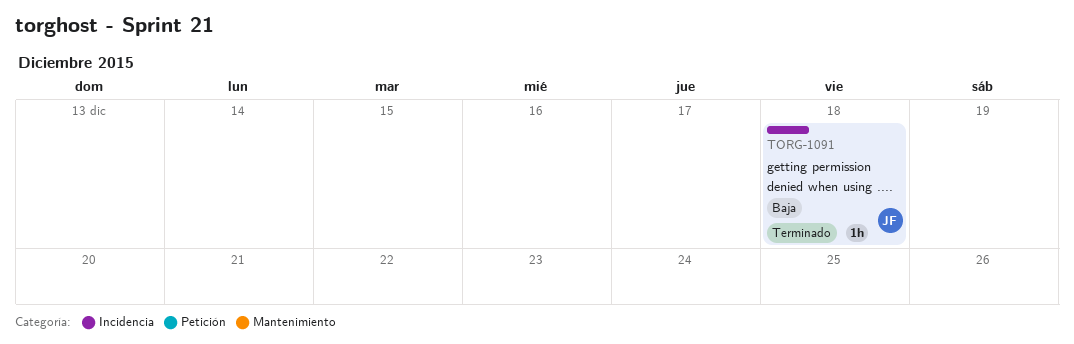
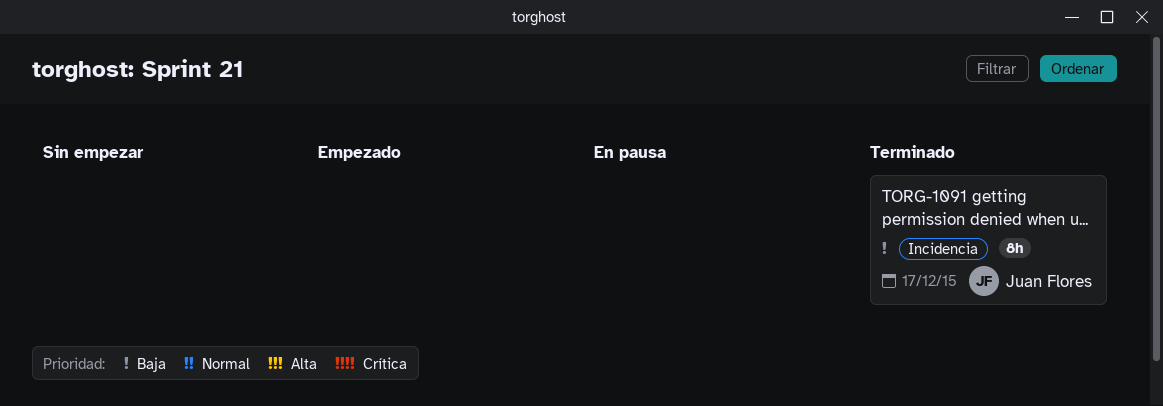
TORG-1091, estimate: 1h -> 8h
TORG-1091, due: Dec 18 -> Dec 17

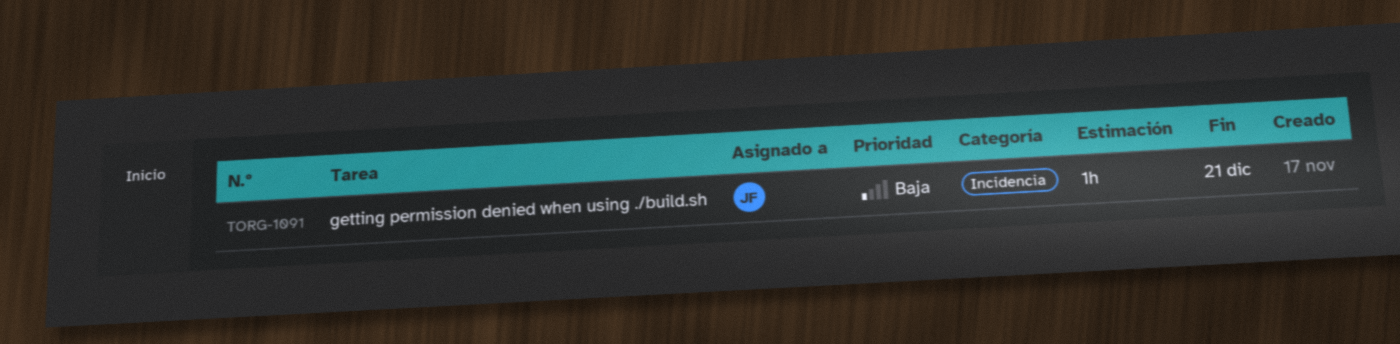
TORG-1091, estimate: 8h -> 1h
TORG-1091, due: Dec 17 -> Dec 21

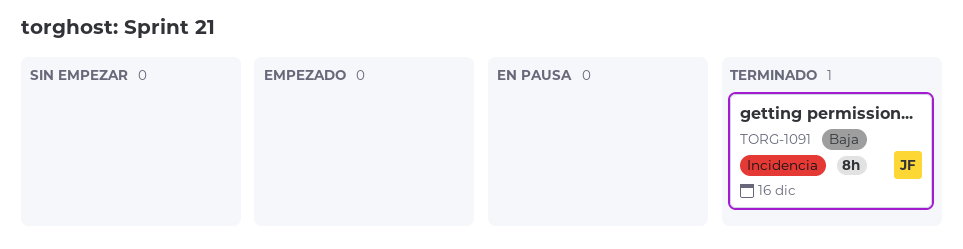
TORG-1091, estimate: 1h -> 8h
TORG-1091, due: Dec 21 -> Dec 16

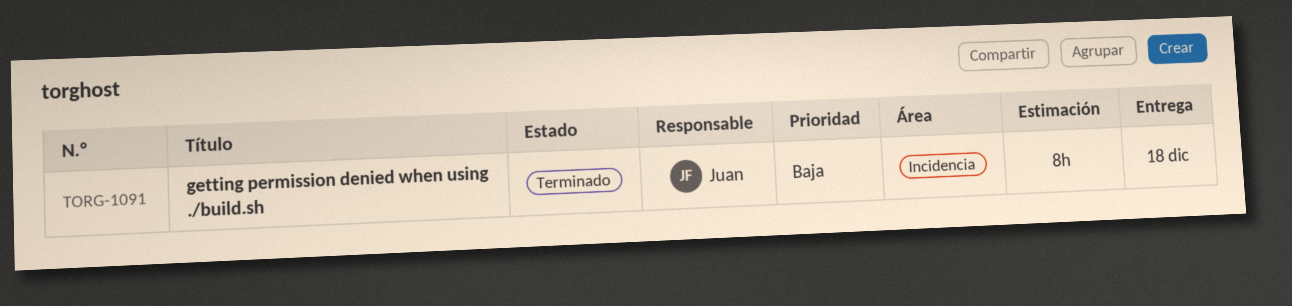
TORG-1091, due: Dec 16 -> Dec 18

